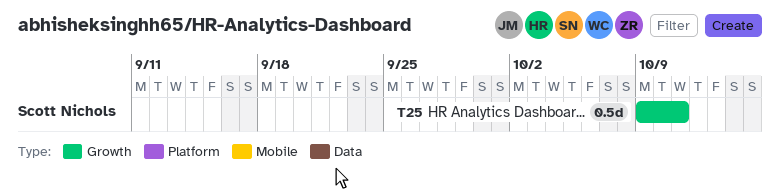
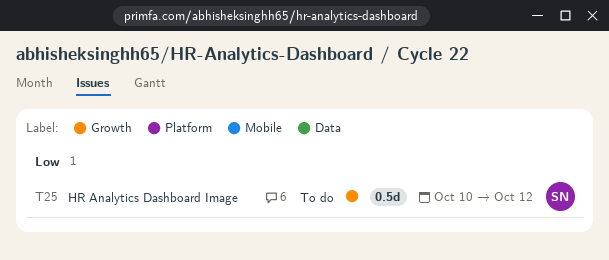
T25, start: Oct 9 -> Oct 10
T25, due: Oct 11 -> Oct 12

